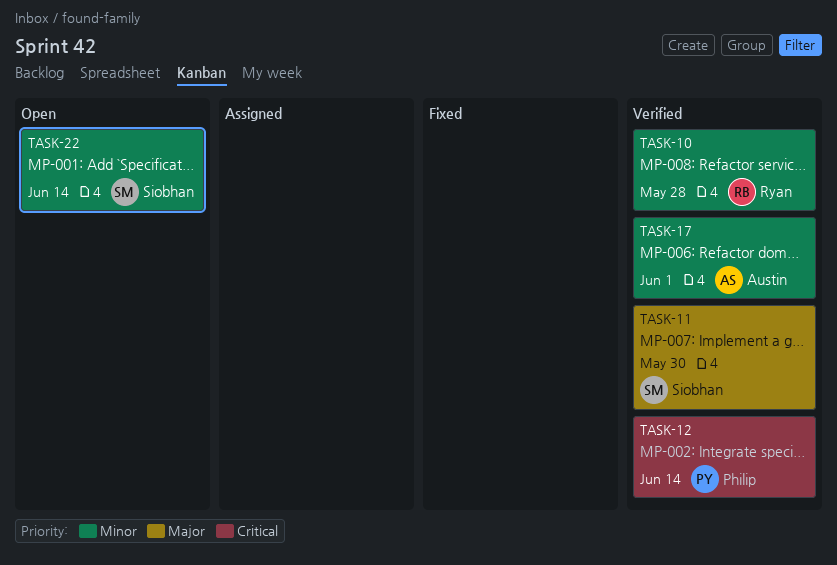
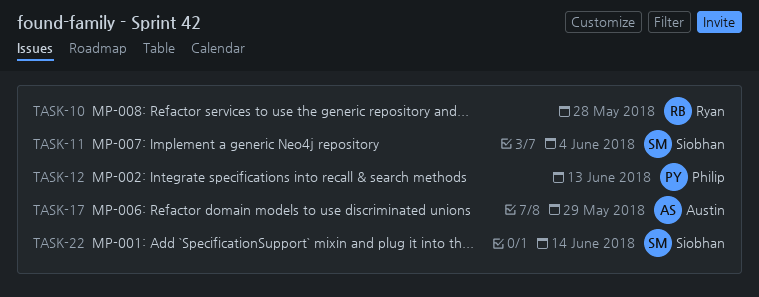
TASK-11, due: May 30 -> Jun 4
TASK-12, due: Jun 14 -> Jun 13
TASK-17, due: Jun 1 -> May 29

